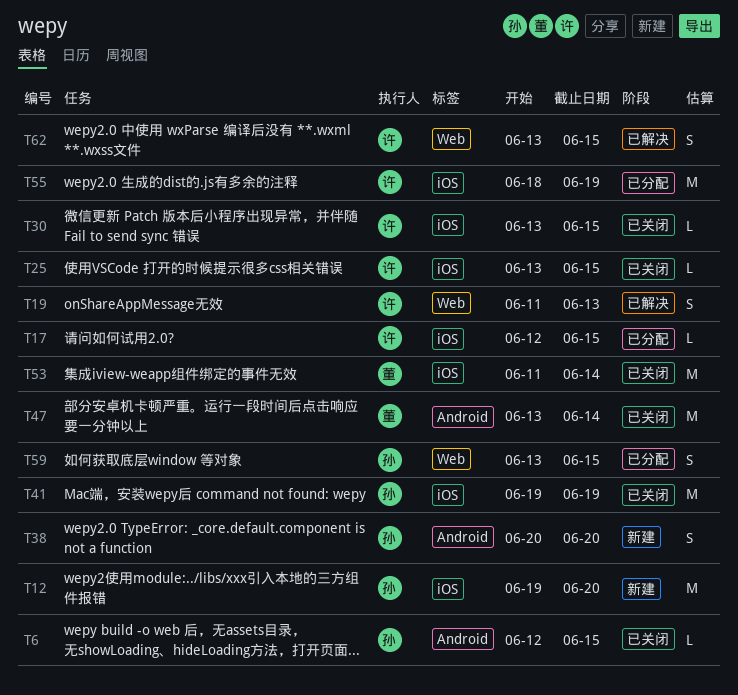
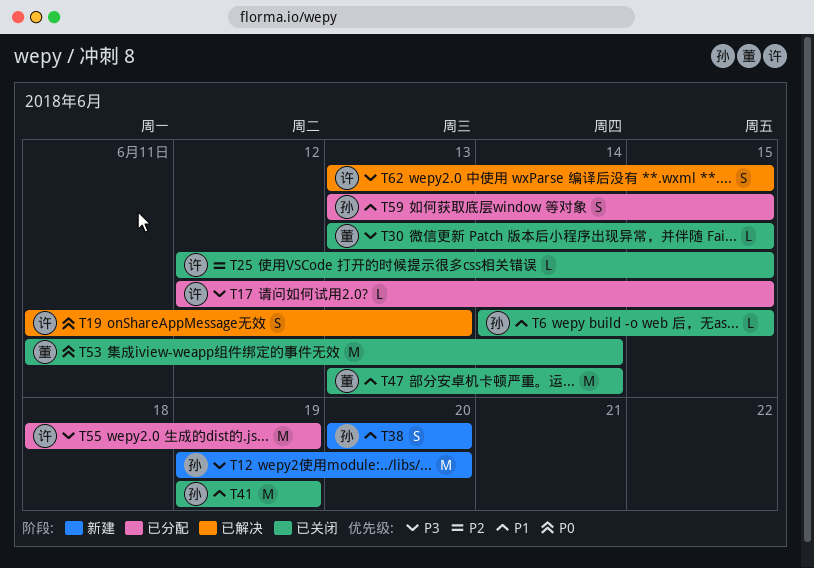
T6, start: Jun 12 -> Jun 14
T25, start: Jun 13 -> Jun 12
T30, owner: 许 -> 董

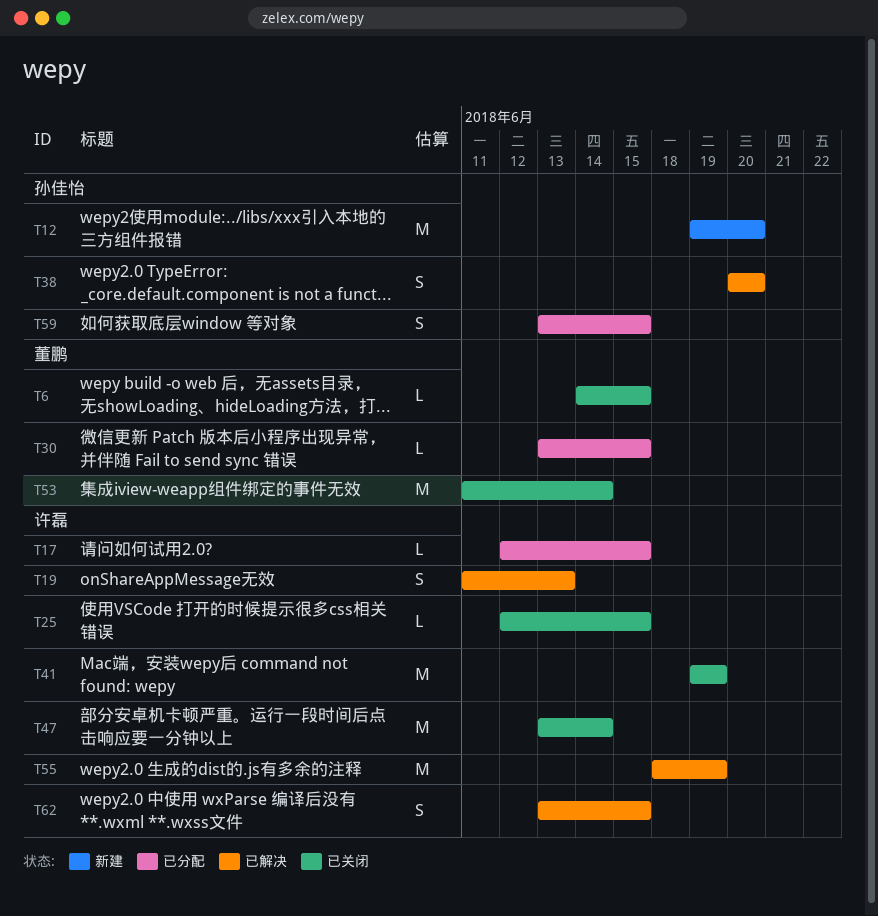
T6, owner: 孙佳怡 -> 董鹏
T30, status: 已关闭 -> 已分配
T38, status: 新建 -> 已解决
T41, owner: 孙佳怡 -> 许磊
T47, owner: 董鹏 -> 许磊
T55, status: 已分配 -> 已解决

